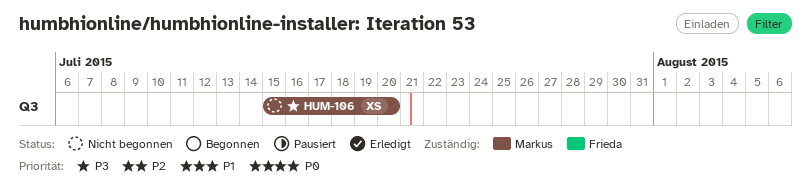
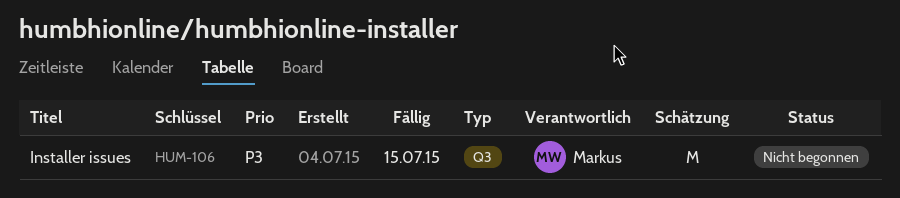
HUM-106, estimate: XS -> M
HUM-106, due: Jul 20 -> Jul 15

